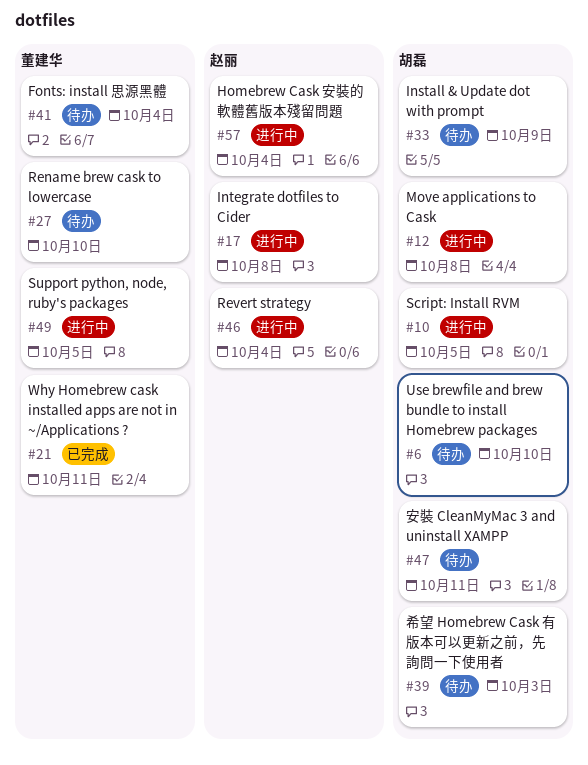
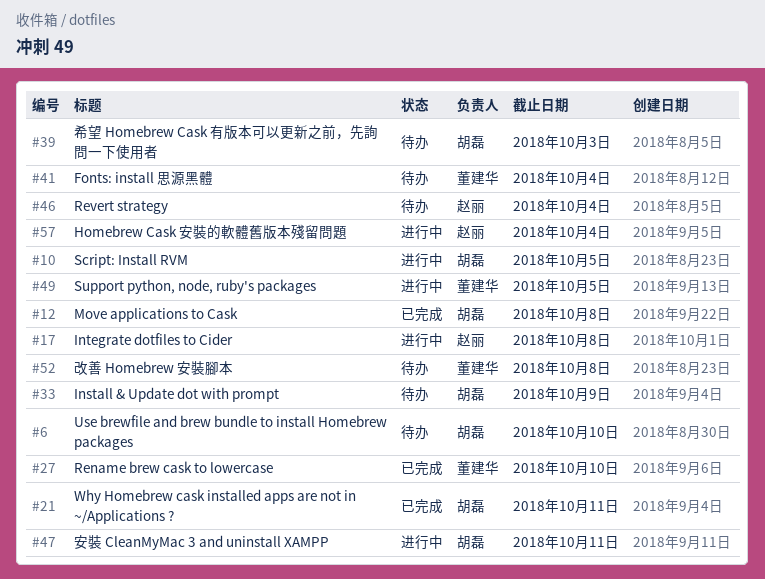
#12, status: 进行中 -> 已完成
#21, owner: 董建华 -> 胡磊
#27, status: 待办 -> 已完成
#46, status: 进行中 -> 待办
#47, status: 待办 -> 进行中
#52: none -> present

